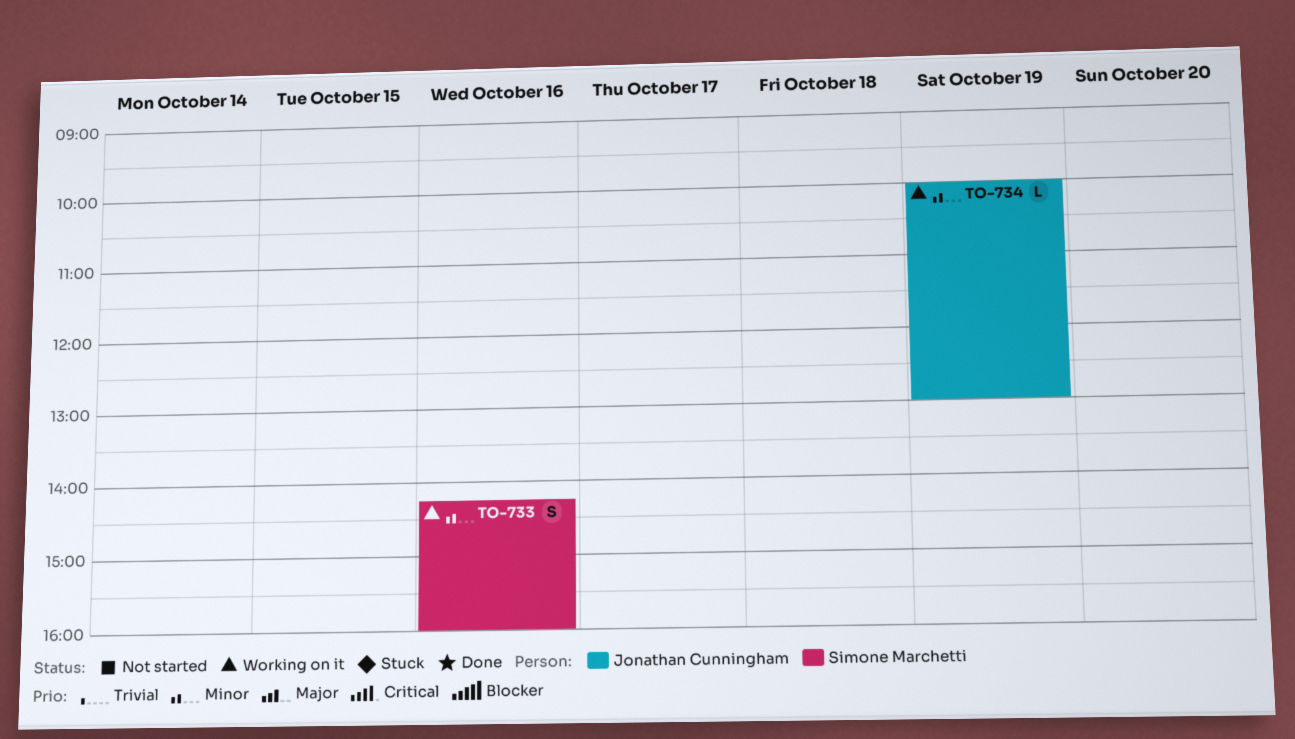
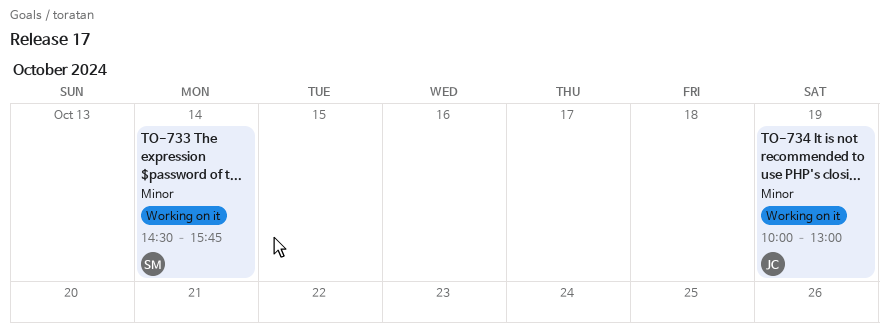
TO-733, day: Oct 16 -> Oct 14
TO-733, begins: 14:15 -> 14:30
TO-733, ends: 16:00 -> 15:45

